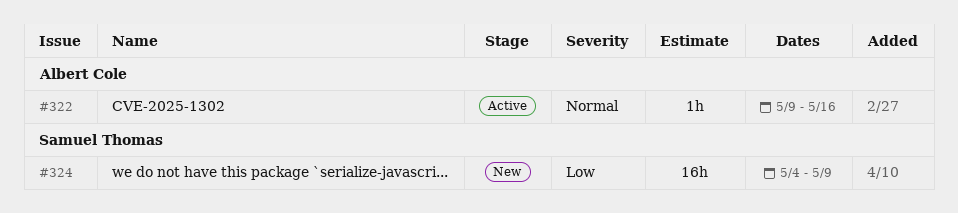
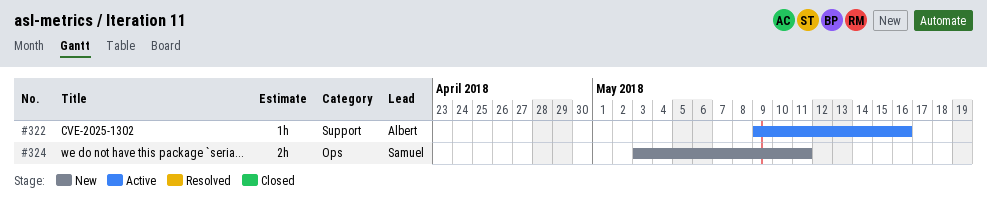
#324, estimate: 16h -> 2h
#324, start: May 4 -> May 3
#324, due: May 9 -> May 11

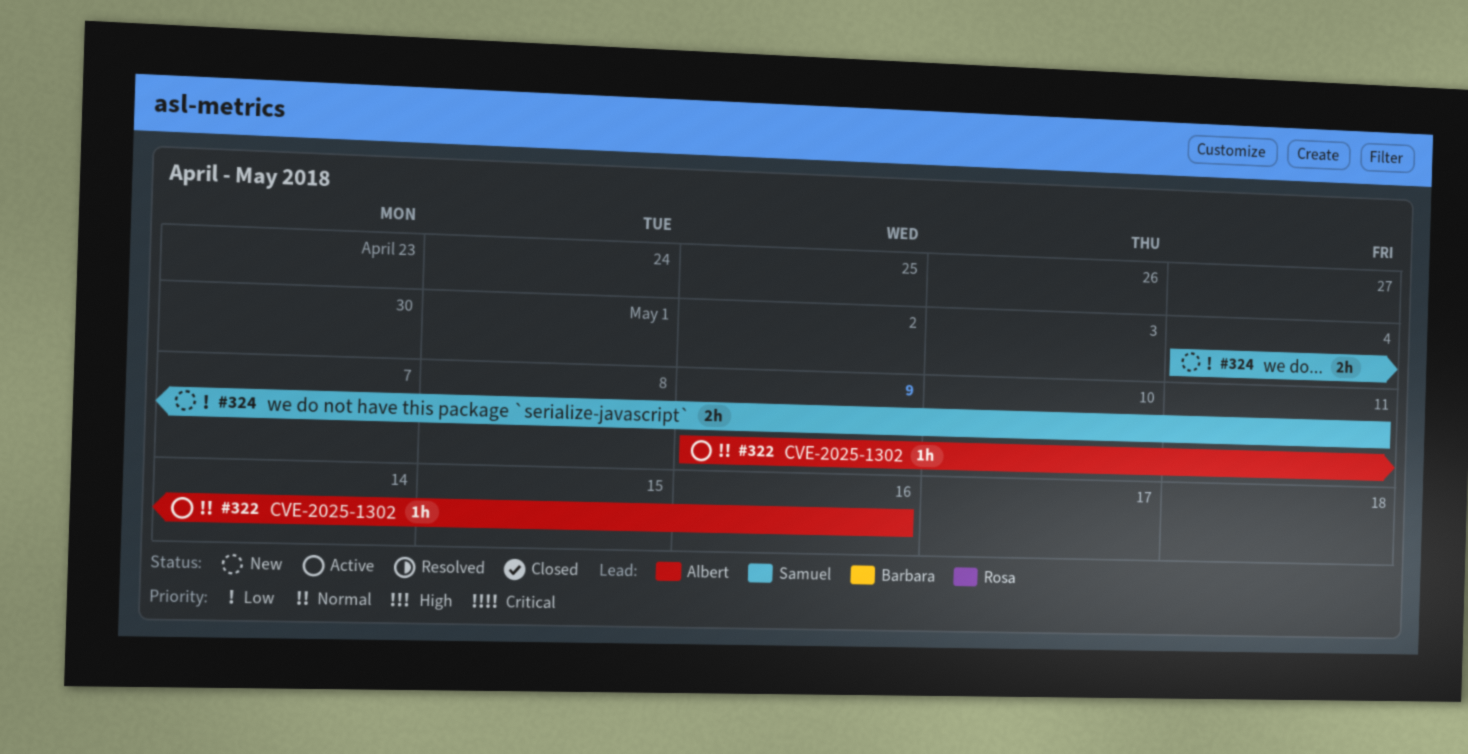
#324, start: May 3 -> May 4

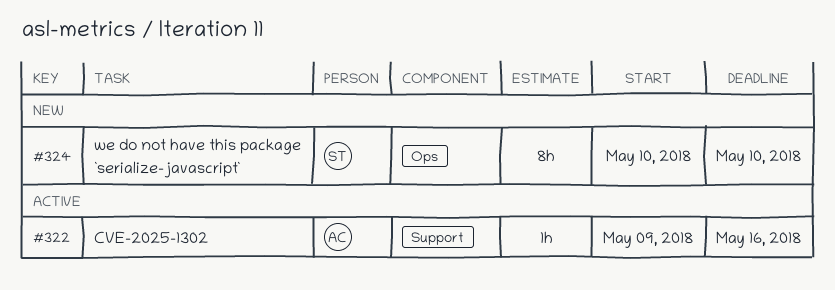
#324, estimate: 2h -> 8h
#324, start: May 4 -> May 10
#324, due: May 11 -> May 10

